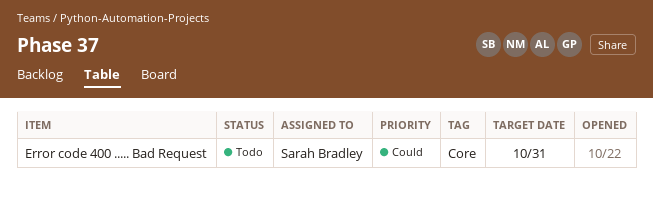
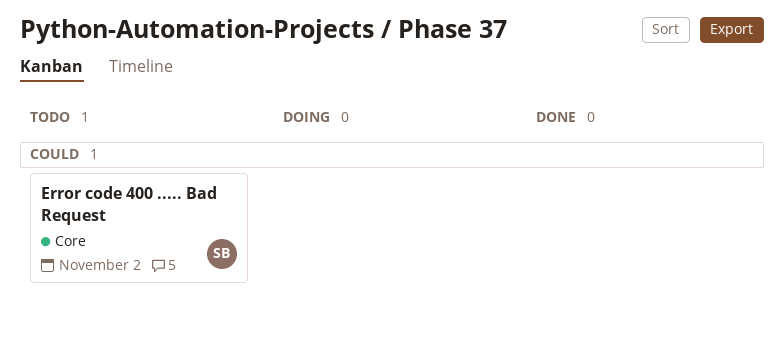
Error code 400 ..... Bad Request, due: Oct 31 -> Nov 2

